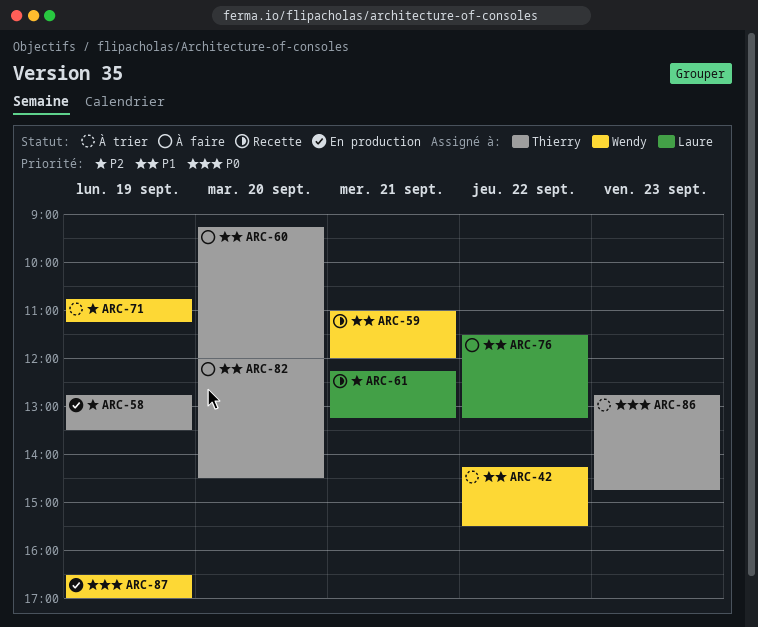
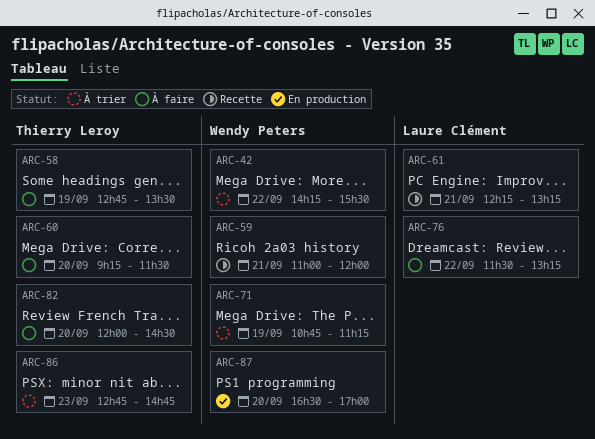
ARC-58, status: En production -> À faire
ARC-60, ends: 12:00 -> 11:30
ARC-87, day: Sep 19 -> Sep 20

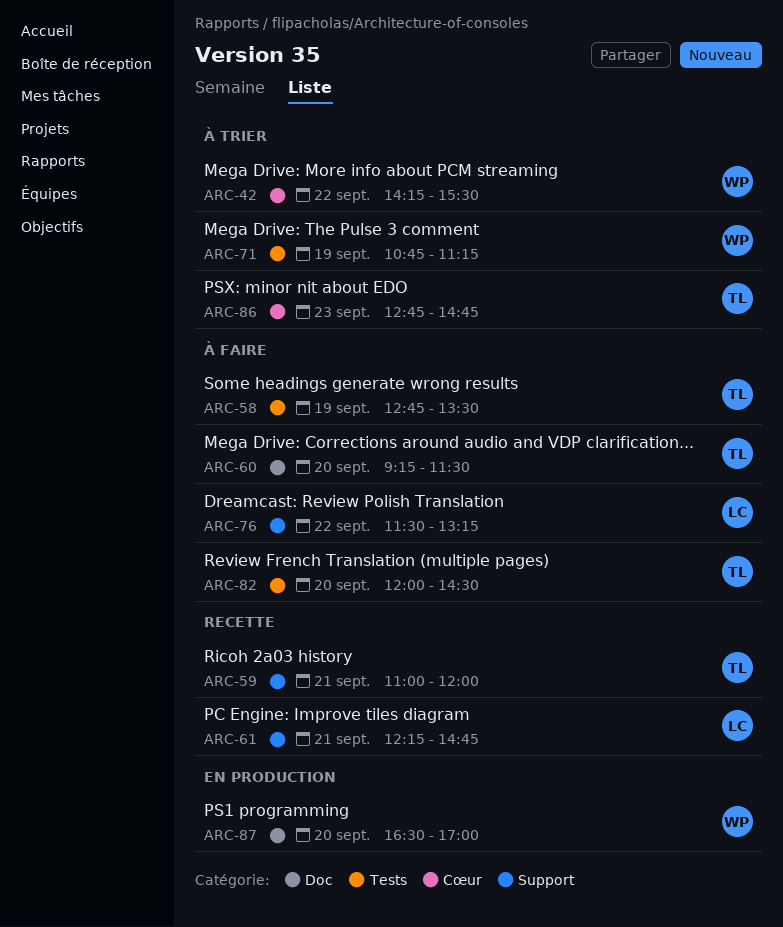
ARC-59, owner: Wendy Peters -> Thierry Leroy
ARC-61, ends: 13:15 -> 14:45

